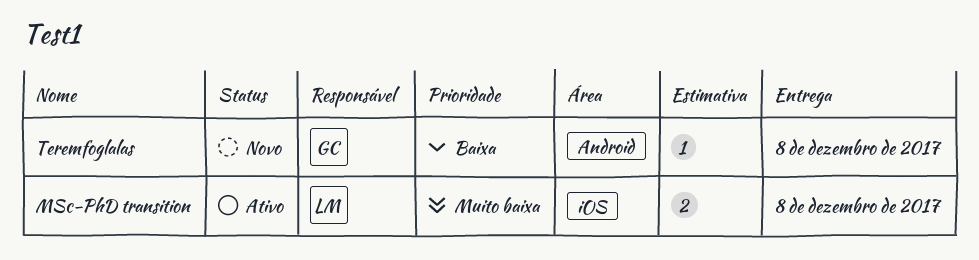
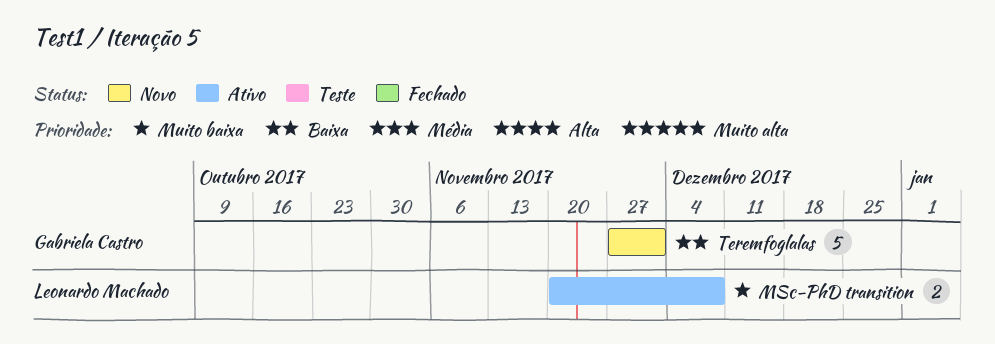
Teremfoglalas, estimate: 1 -> 5
Teremfoglalas, due: Dec 8 -> Dec 1

